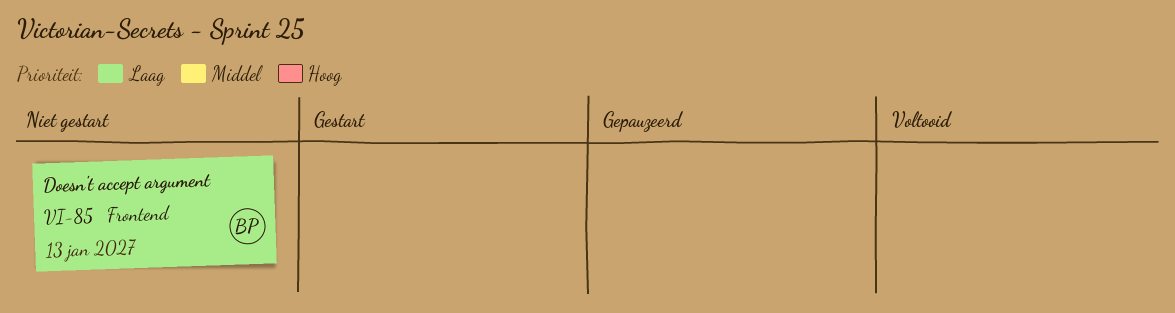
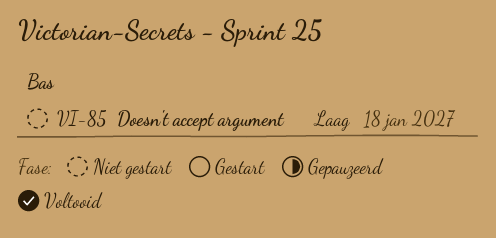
VI-85, due: Jan 13 -> Jan 18

